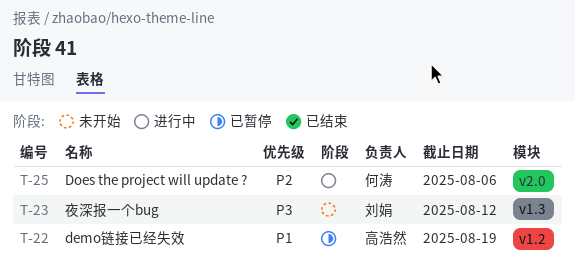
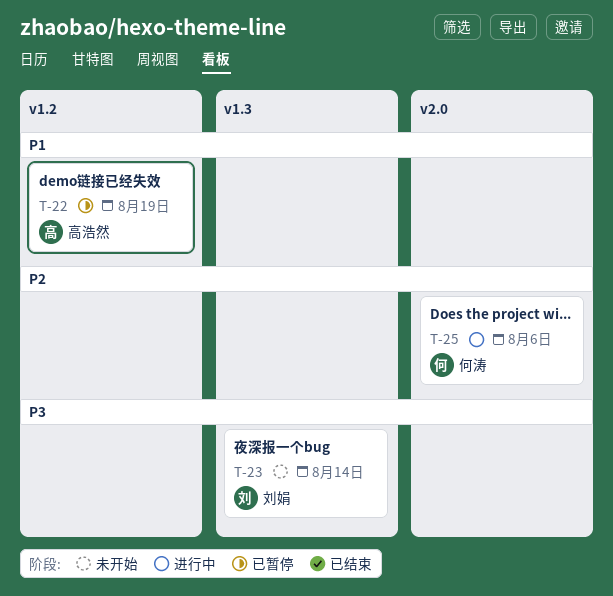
T-23, due: Aug 12 -> Aug 14

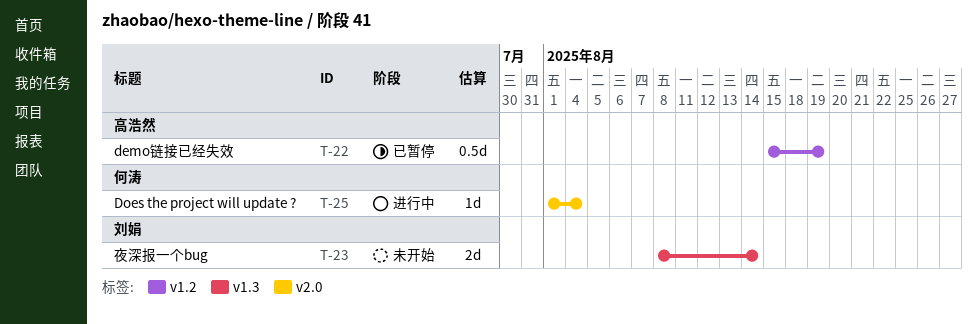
T-25, due: Aug 6 -> Aug 4

